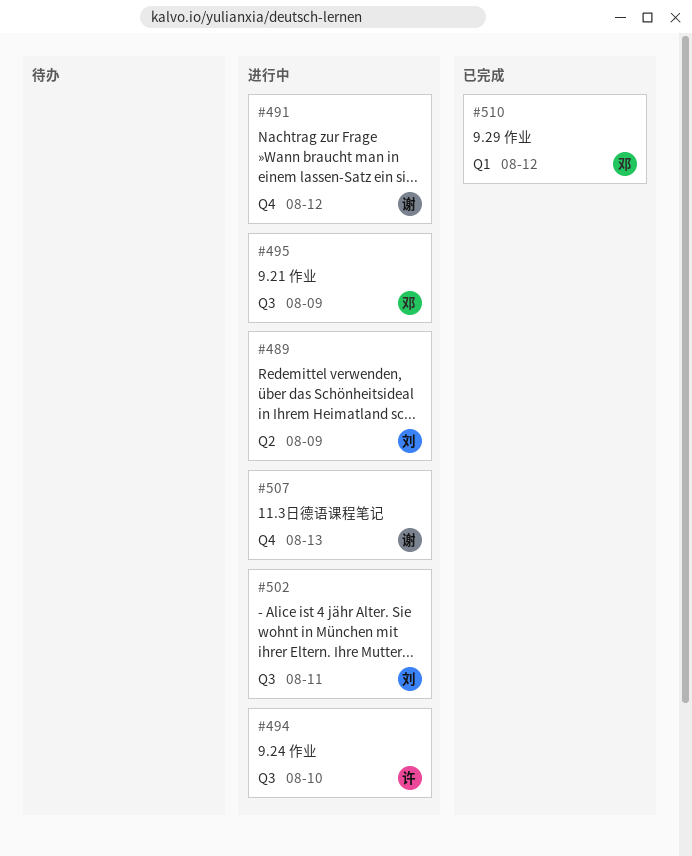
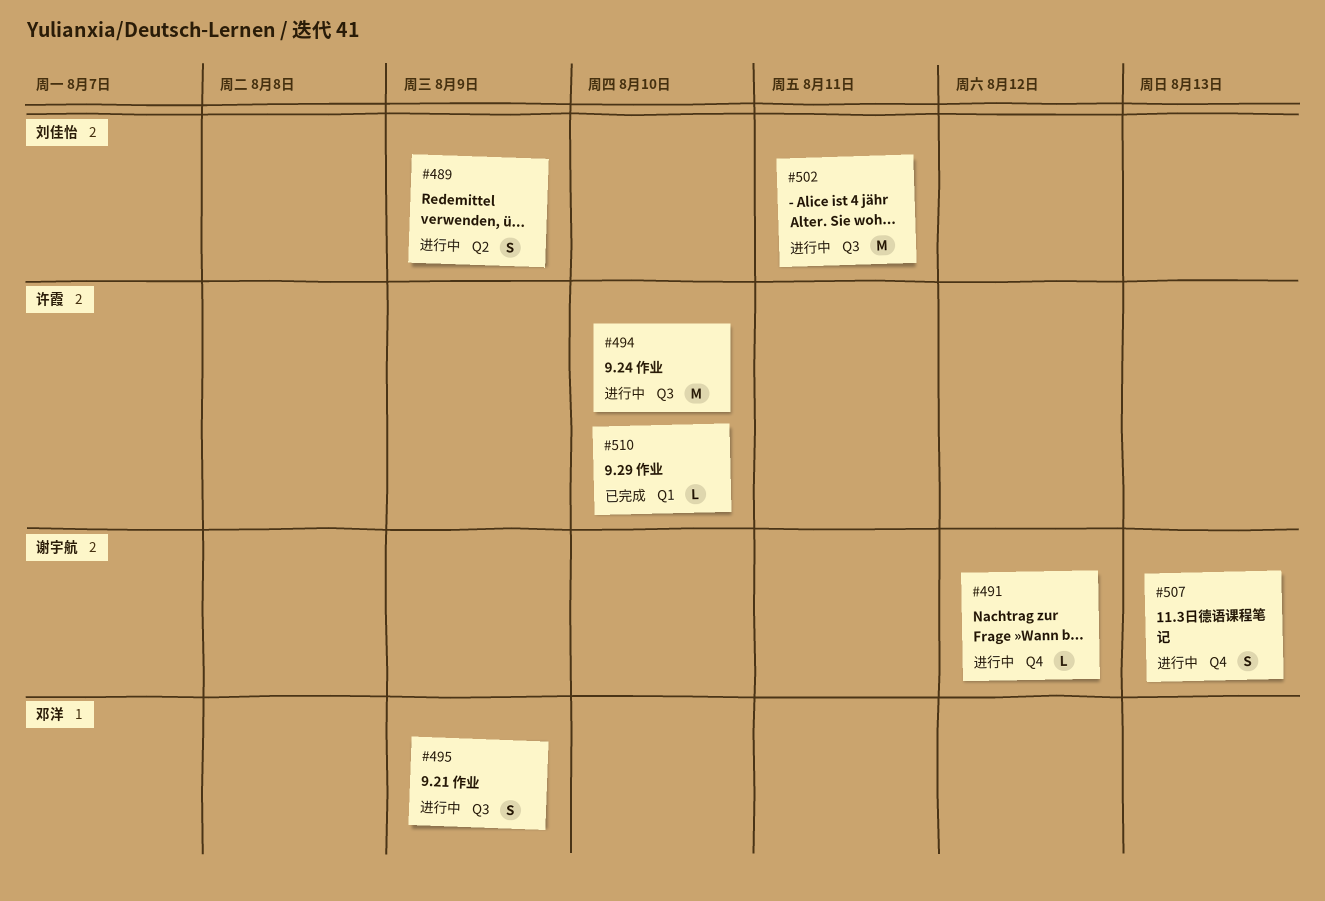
#510, owner: 邓洋 -> 许霞
#510, due: Aug 12 -> Aug 10

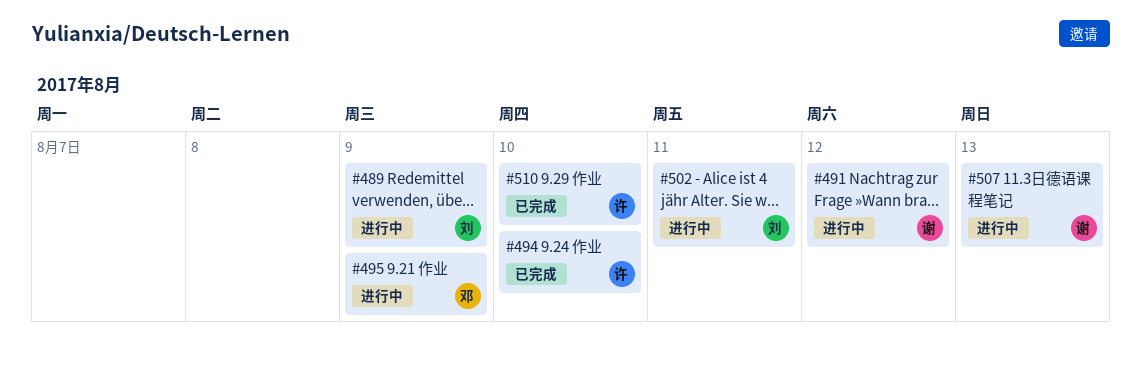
#494, status: 进行中 -> 已完成

